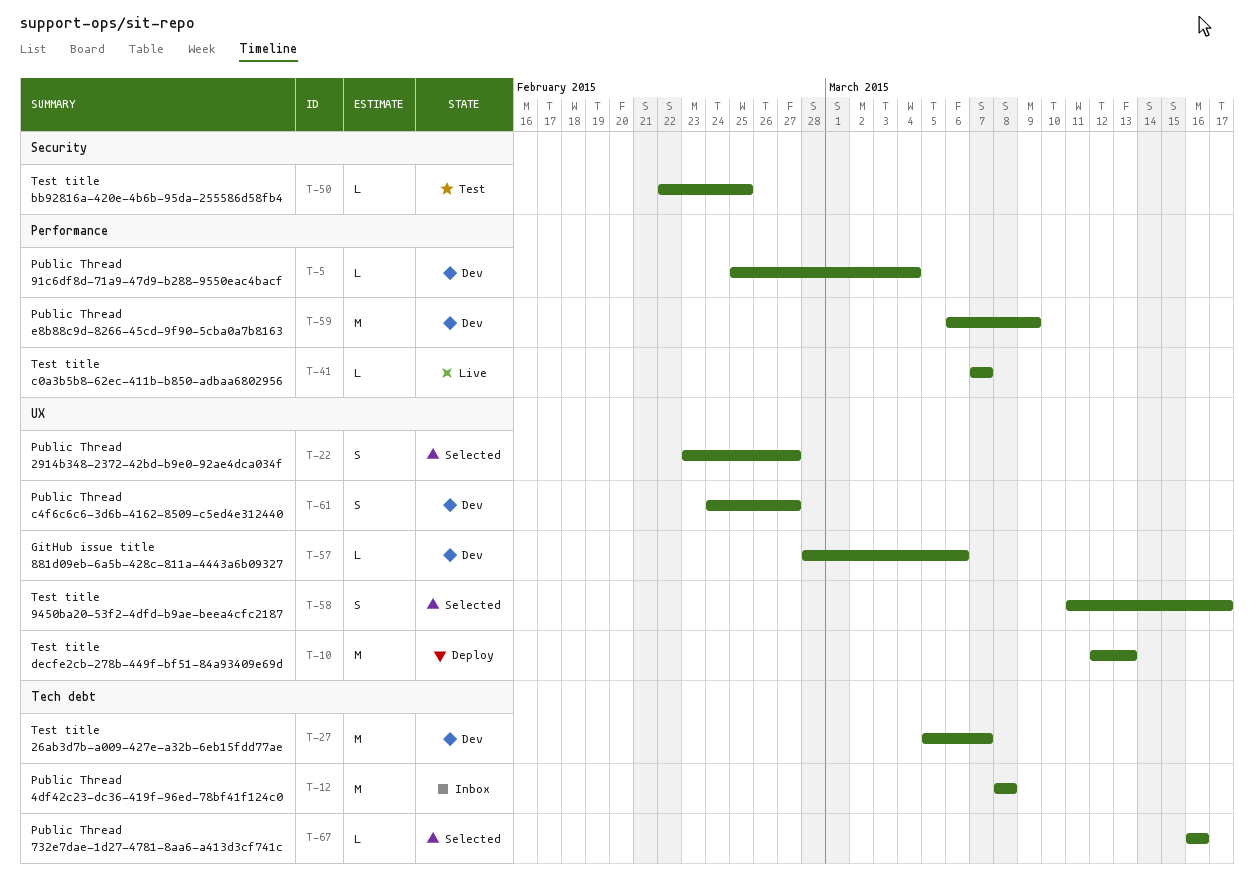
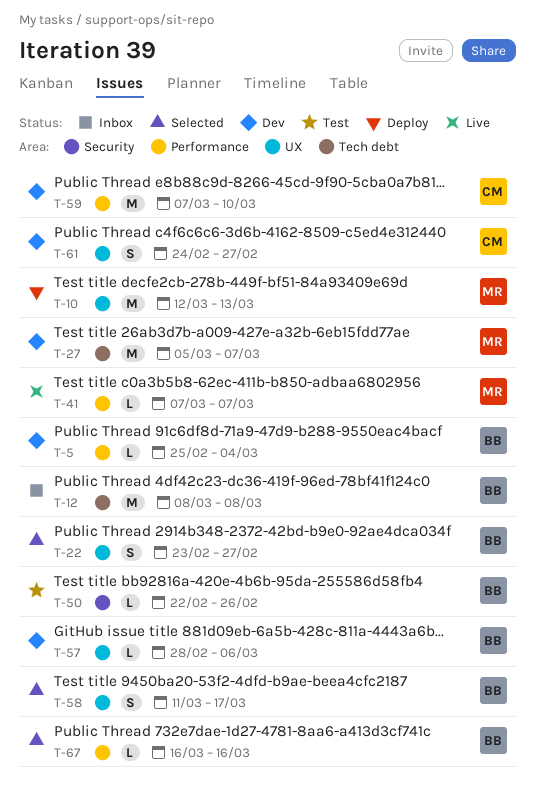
T-50, due: Feb 25 -> Feb 26
T-59, start: Mar 6 -> Mar 7
T-59, due: Mar 9 -> Mar 10
T-67, label: Tech debt -> Performance

